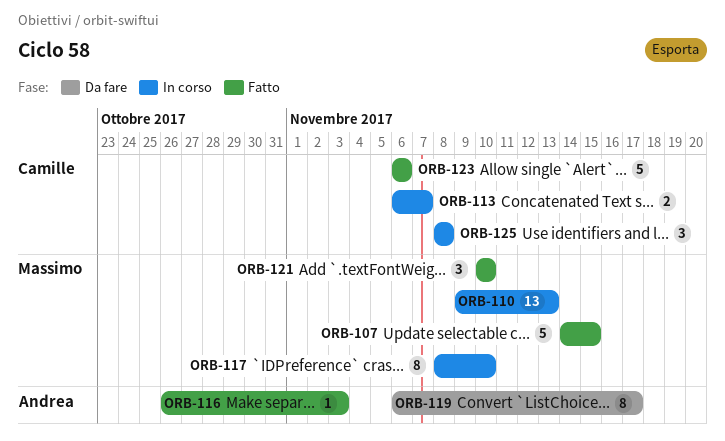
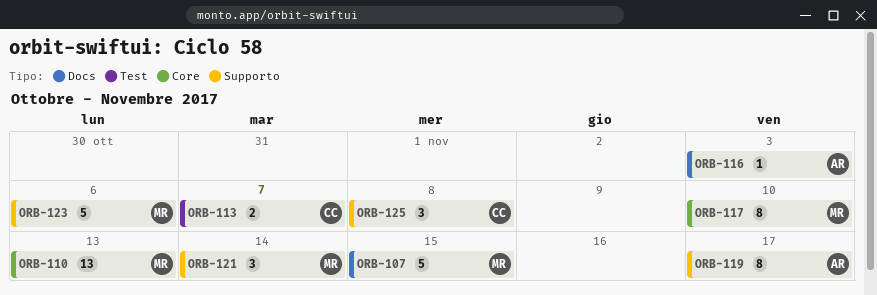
ORB-121, due: Nov 10 -> Nov 14
ORB-123, owner: Camille -> Massimo

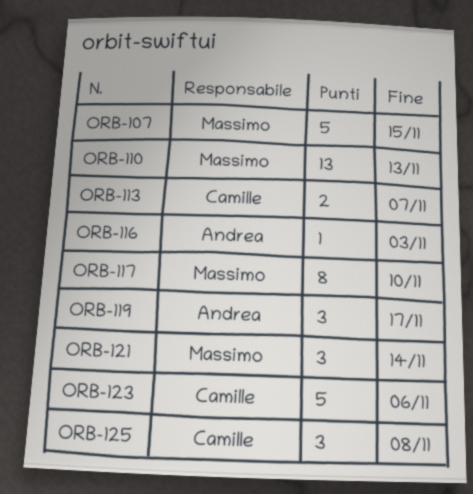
ORB-119, estimate: 8 -> 3
ORB-123, owner: Massimo -> Camille

